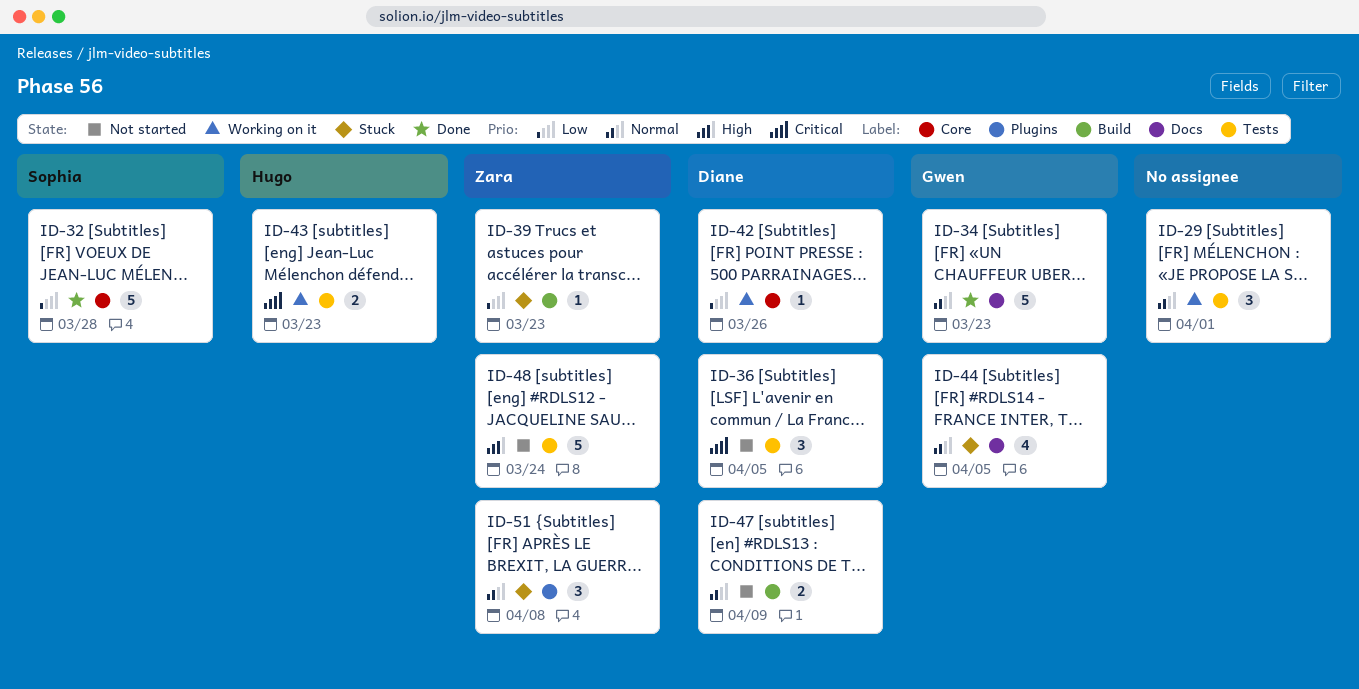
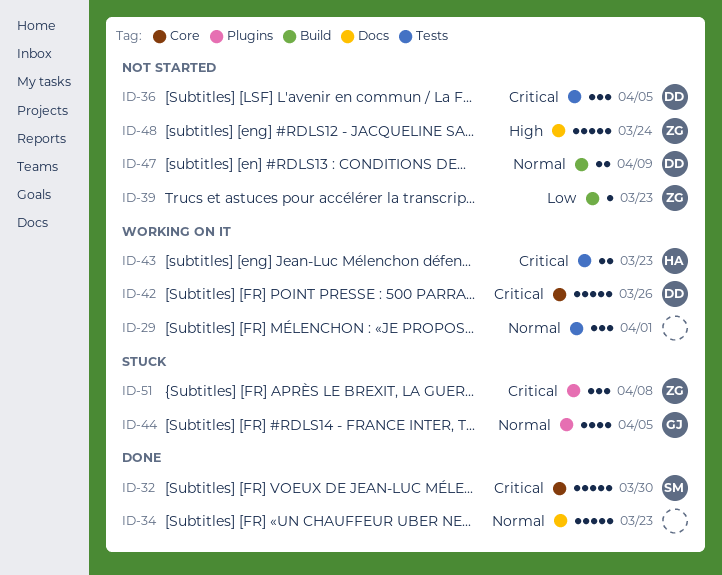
ID-32, priority: Low -> Critical
ID-32, due: Mar 28 -> Mar 30
ID-34, owner: Gwen -> none
ID-39, status: Stuck -> Not started
ID-42, priority: Low -> Critical
ID-42, estimate: 1 -> 5
ID-44, label: Docs -> Plugins
ID-48, label: Tests -> Docs
ID-51, priority: Normal -> Critical

